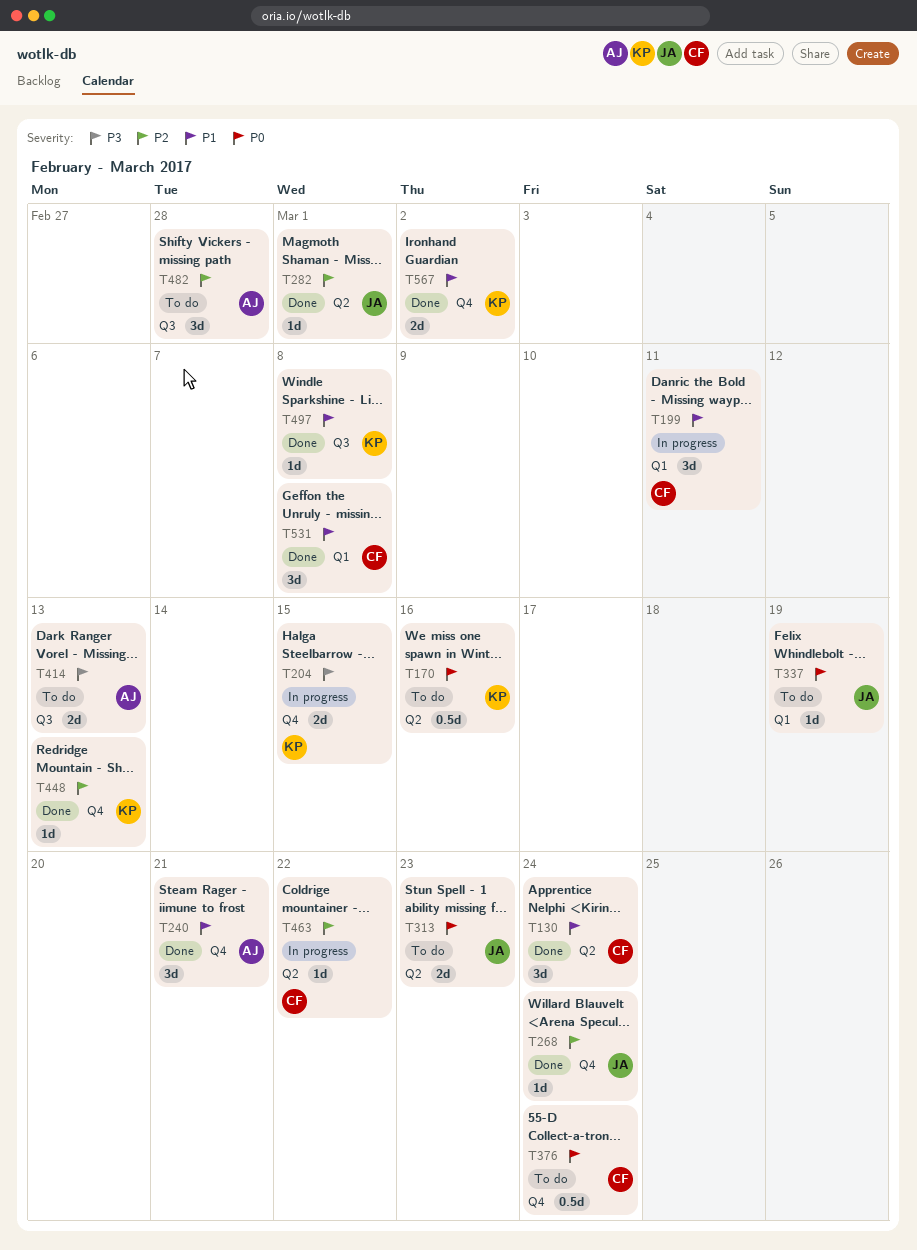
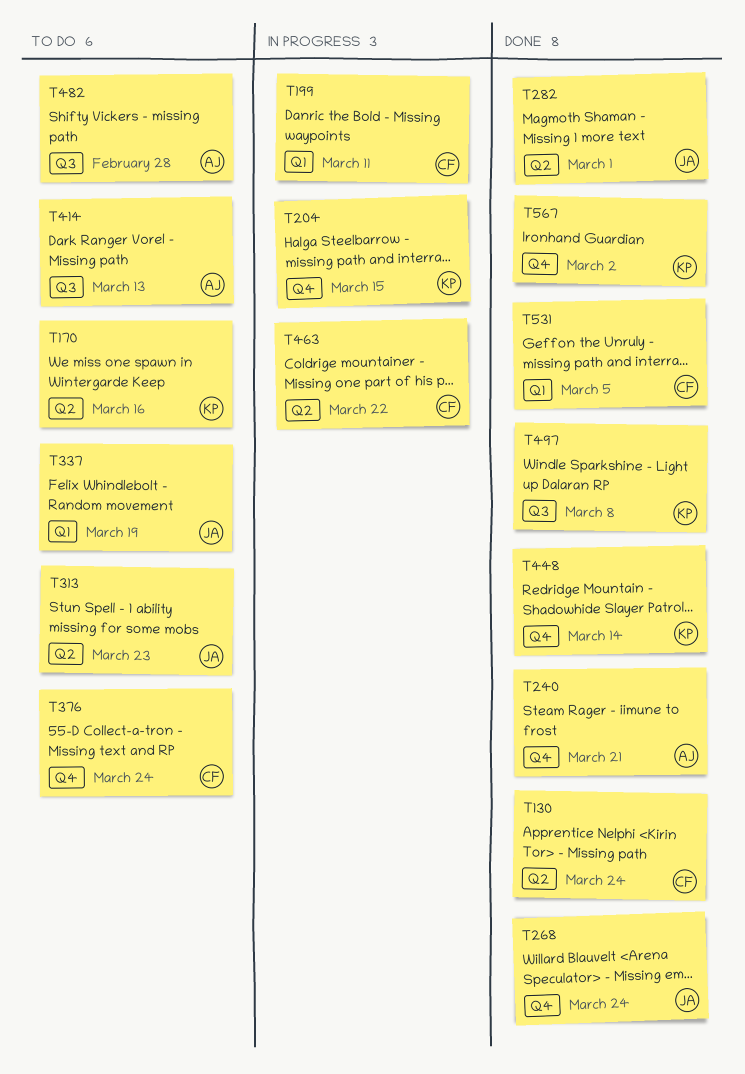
T448, due: Mar 13 -> Mar 14
T531, due: Mar 8 -> Mar 5

